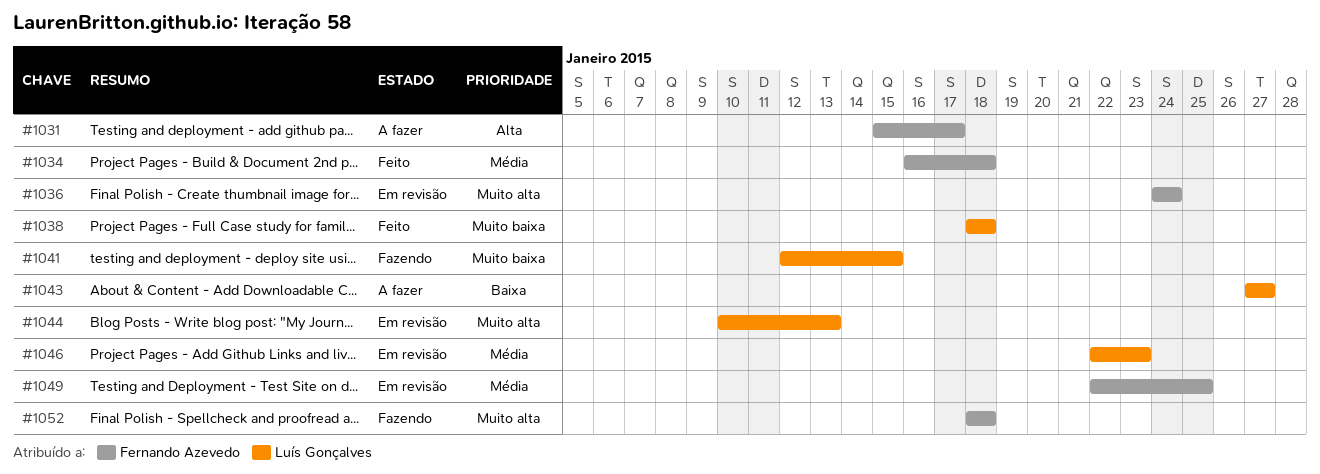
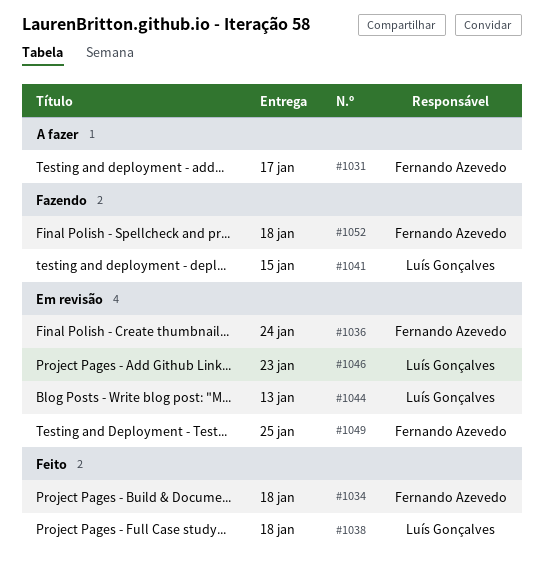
#1043: present -> none

